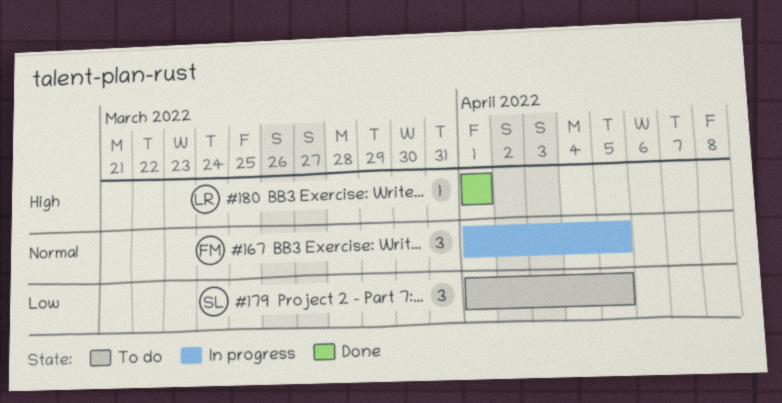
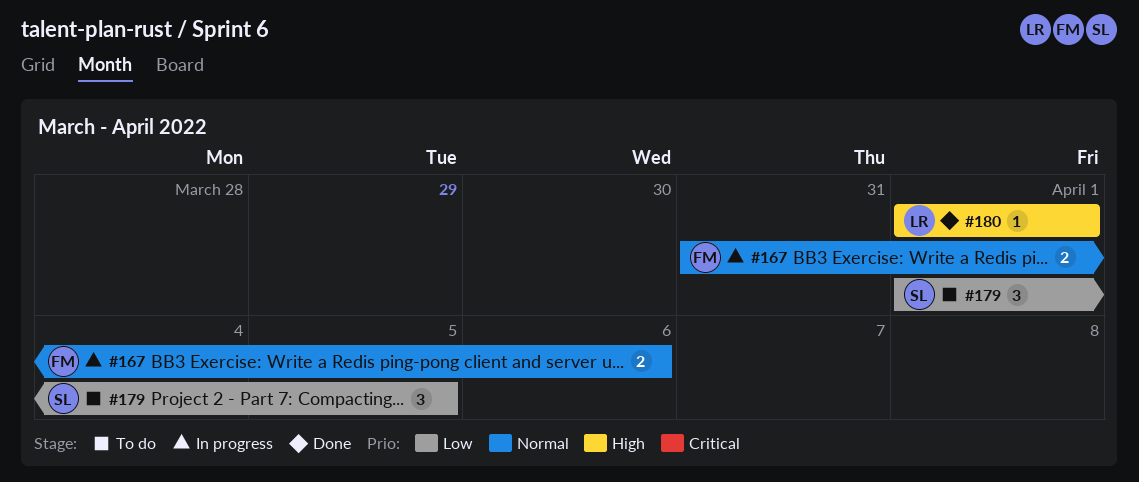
#167, estimate: 3 -> 2
#167, start: Apr 1 -> Mar 31
#167, due: Apr 5 -> Apr 6

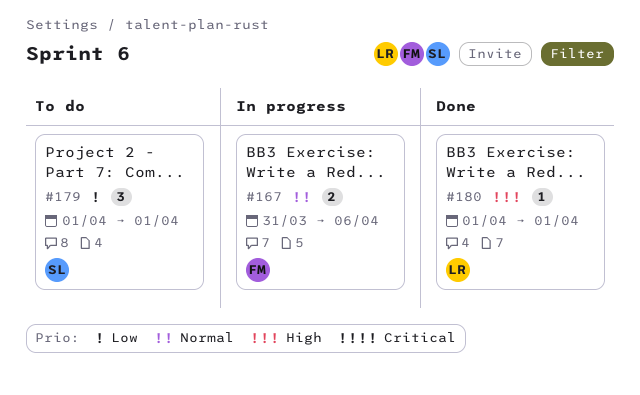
#179, due: Apr 5 -> Apr 1

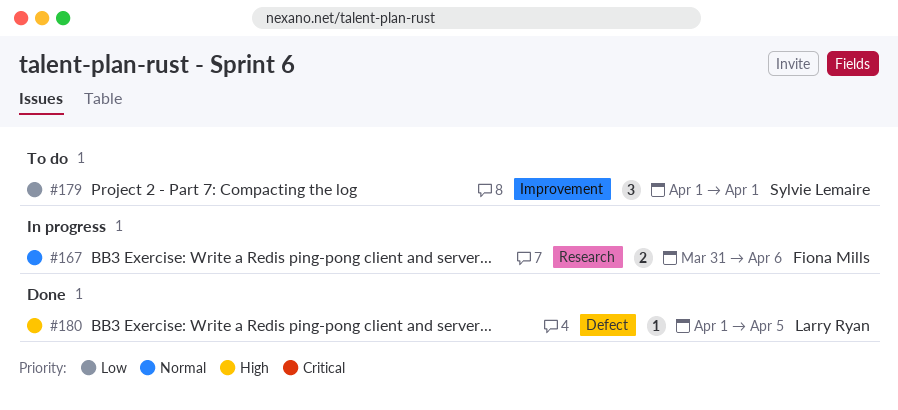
#180, due: Apr 1 -> Apr 5

